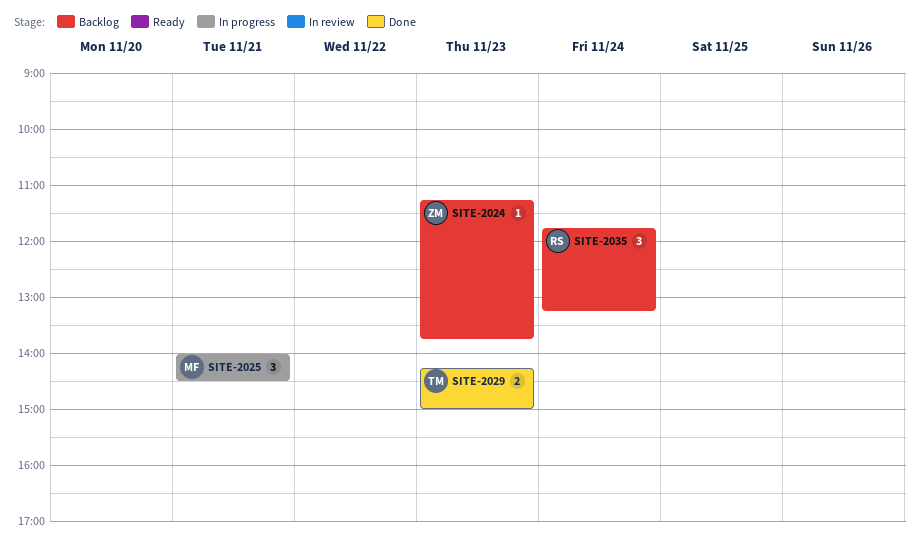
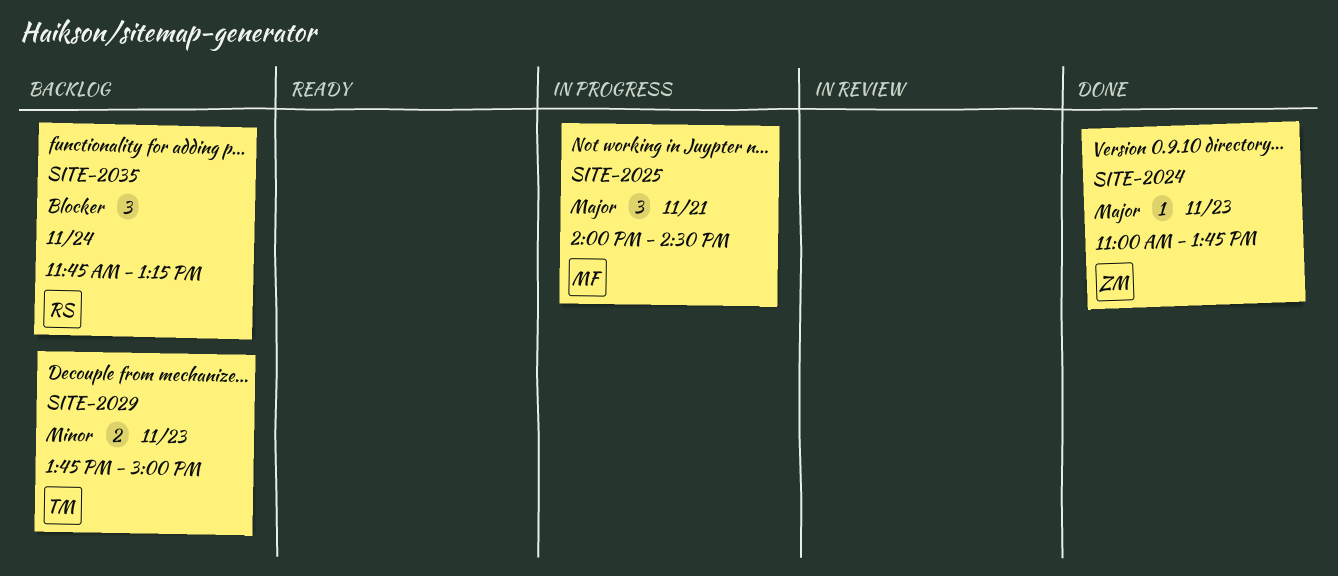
SITE-2024, status: Backlog -> Done
SITE-2024, begins: 11:15 -> 11:00
SITE-2029, status: Done -> Backlog
SITE-2029, begins: 14:15 -> 13:45

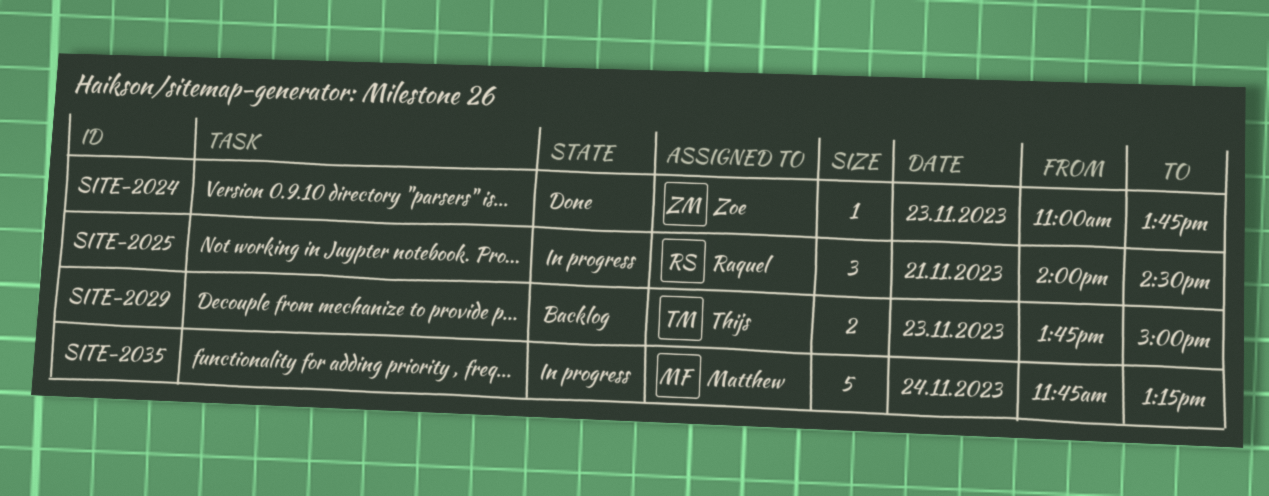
SITE-2025, owner: Matthew -> Raquel
SITE-2035, status: Backlog -> In progress
SITE-2035, owner: Raquel -> Matthew
SITE-2035, estimate: 3 -> 5

